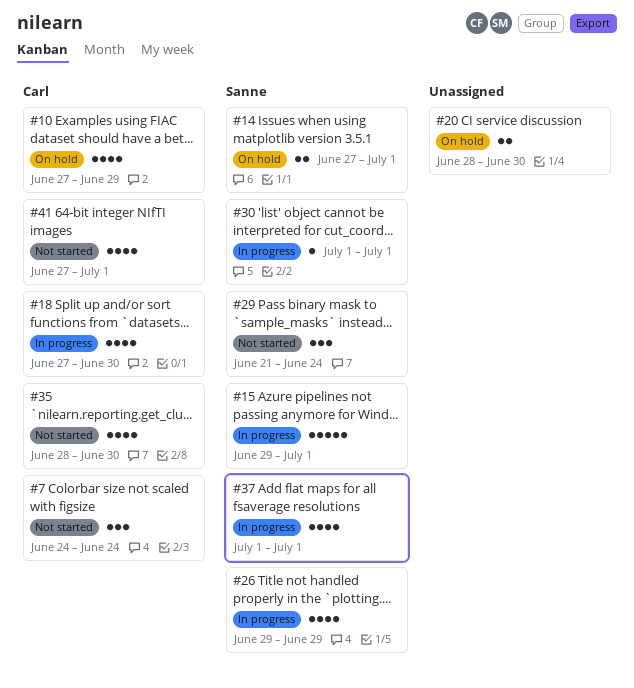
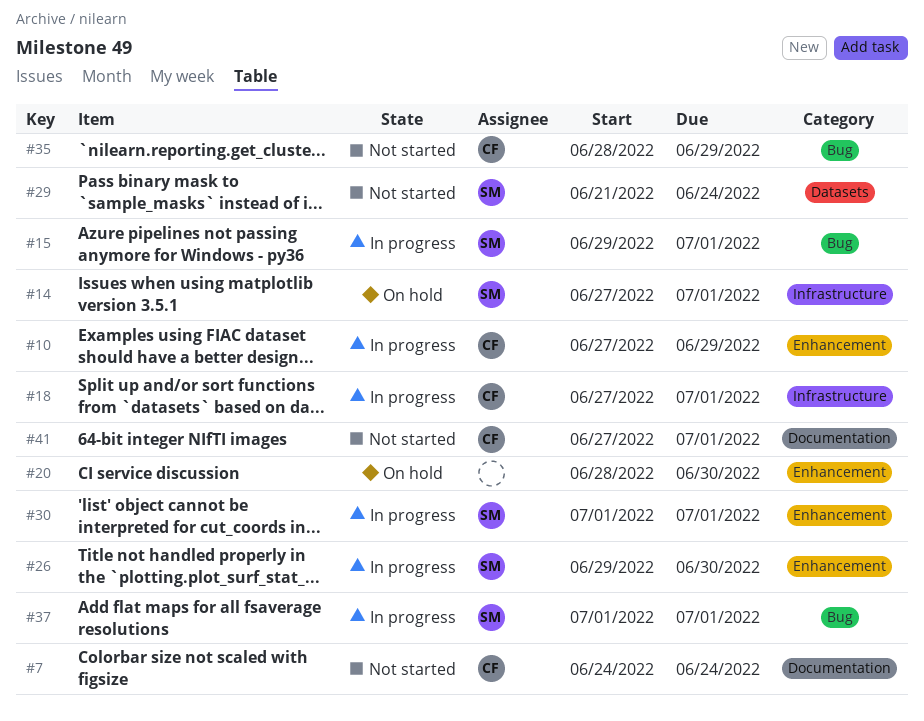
#10, status: On hold -> In progress
#18, due: Jun 30 -> Jul 1
#26, due: Jun 29 -> Jun 30
#35, due: Jun 30 -> Jun 29

